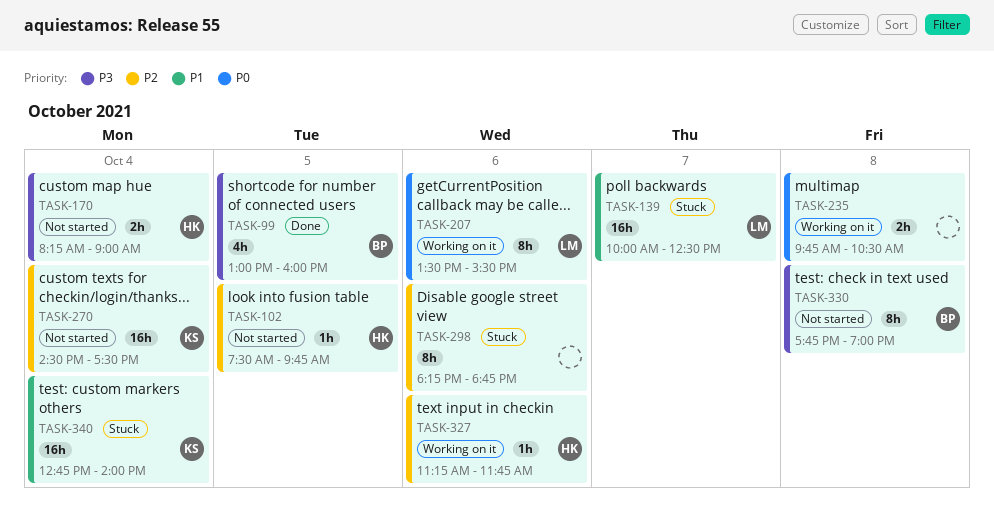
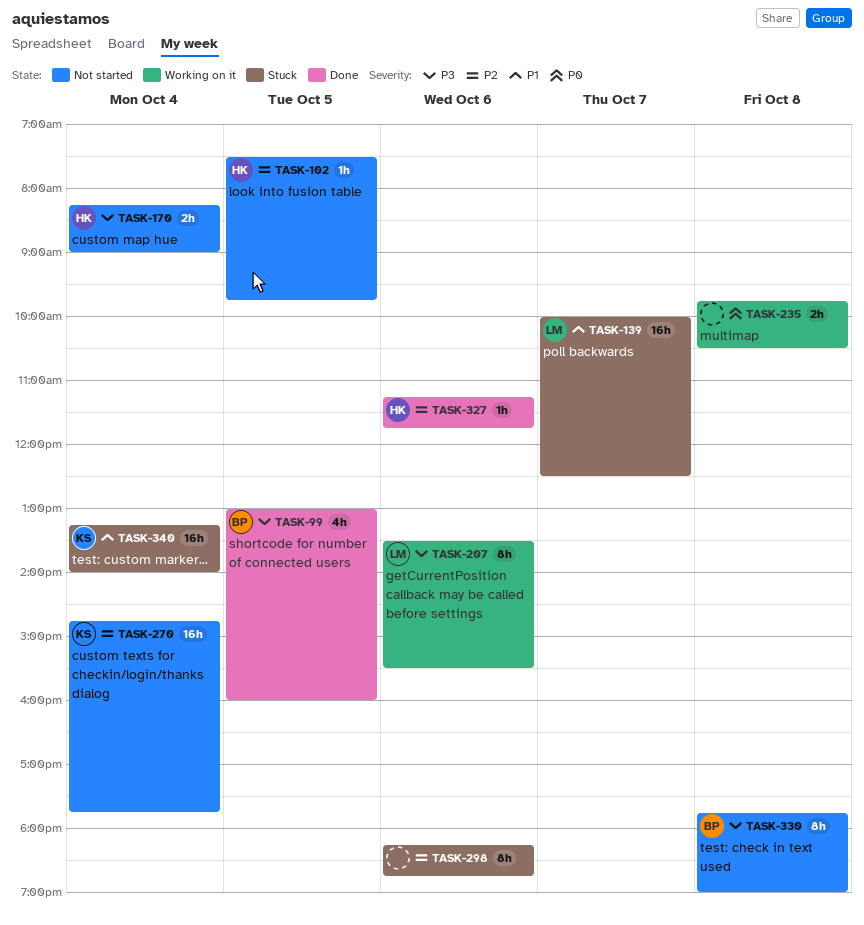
TASK-207, priority: P0 -> P3
TASK-270, begins: 14:30 -> 14:45
TASK-270, ends: 17:30 -> 17:45
TASK-327, status: Working on it -> Done
TASK-340, begins: 12:45 -> 13:15

